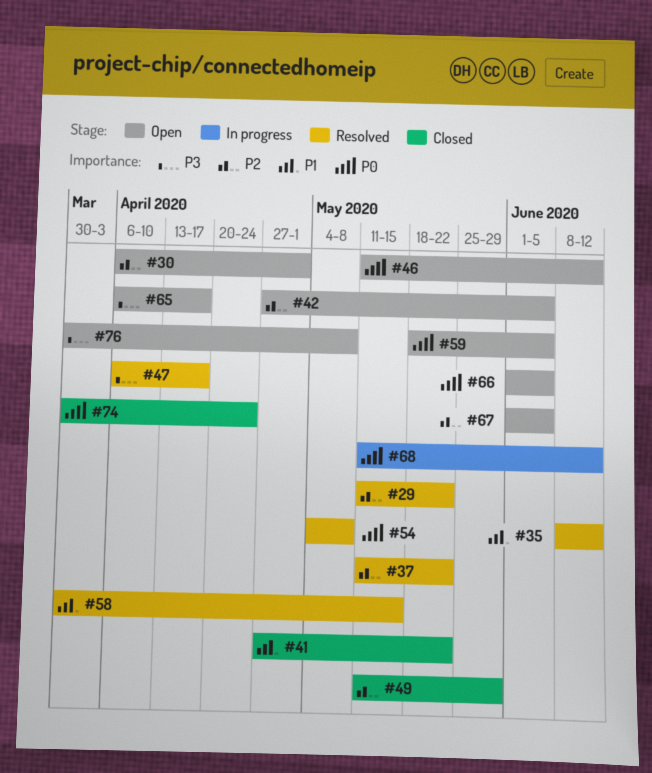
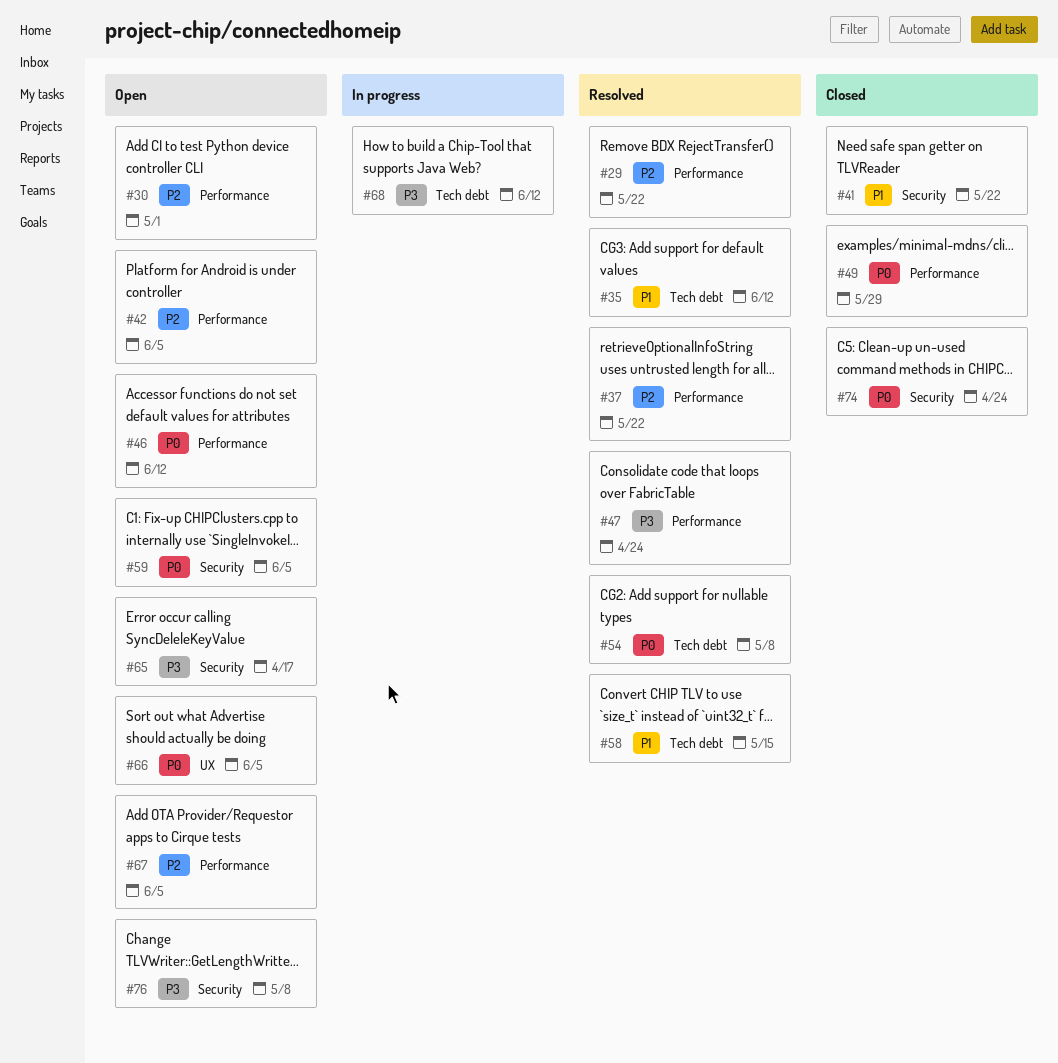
#47, due: Apr 17 -> Apr 24
#49, priority: P2 -> P0
#68, priority: P0 -> P3

